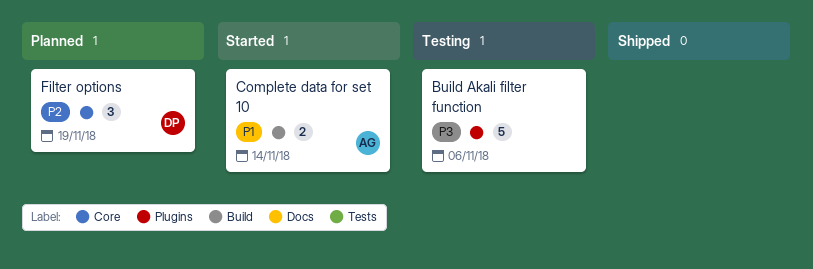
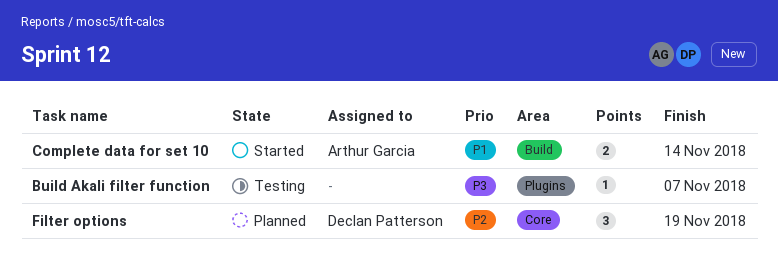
Build Akali filter function, estimate: 5 -> 1
Build Akali filter function, due: Nov 6 -> Nov 7

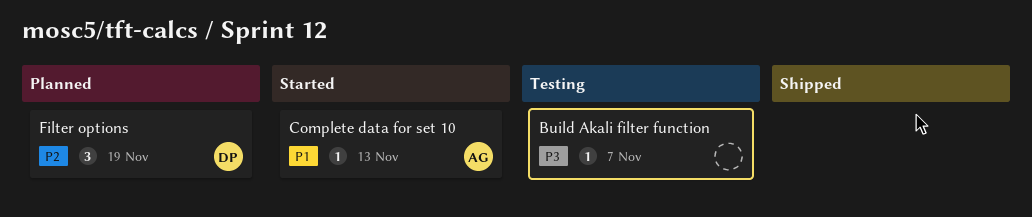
Complete data for set 10, estimate: 2 -> 1
Complete data for set 10, due: Nov 14 -> Nov 13

